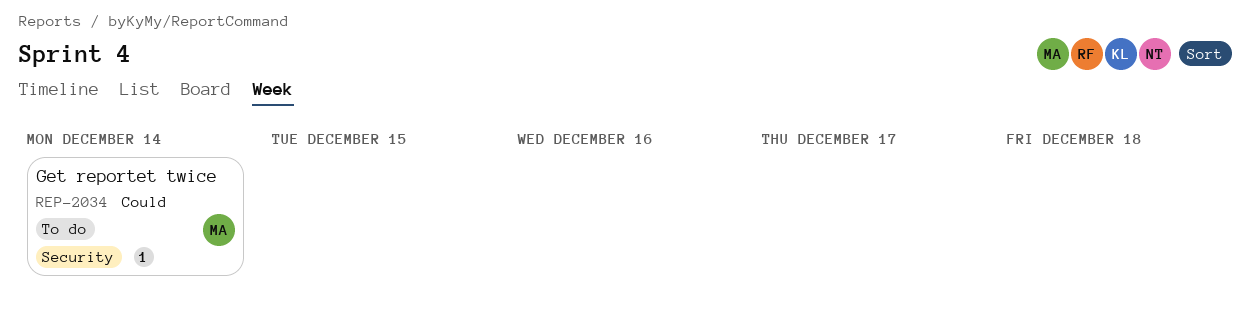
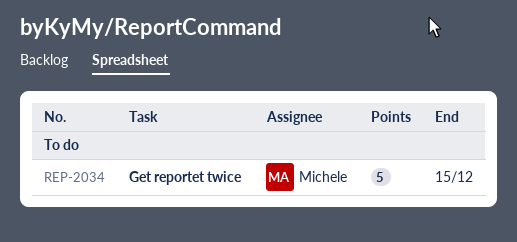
REP-2034, estimate: 1 -> 5
REP-2034, due: Dec 14 -> Dec 15

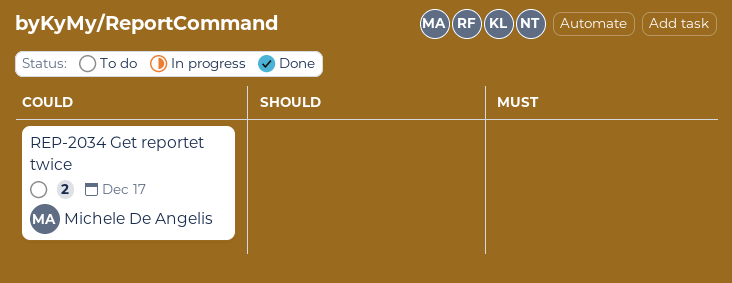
REP-2034, estimate: 5 -> 2
REP-2034, due: Dec 15 -> Dec 17

